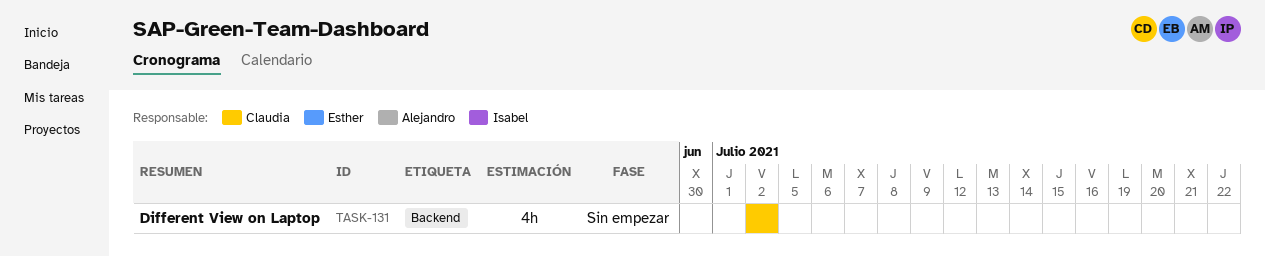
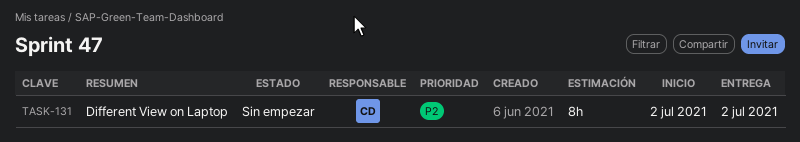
TASK-131, estimate: 4h -> 8h

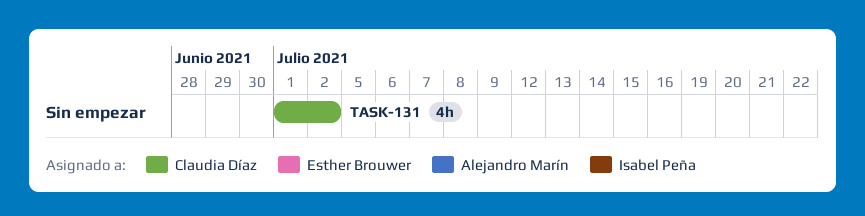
TASK-131, estimate: 8h -> 4h
TASK-131, start: Jul 2 -> Jul 1

